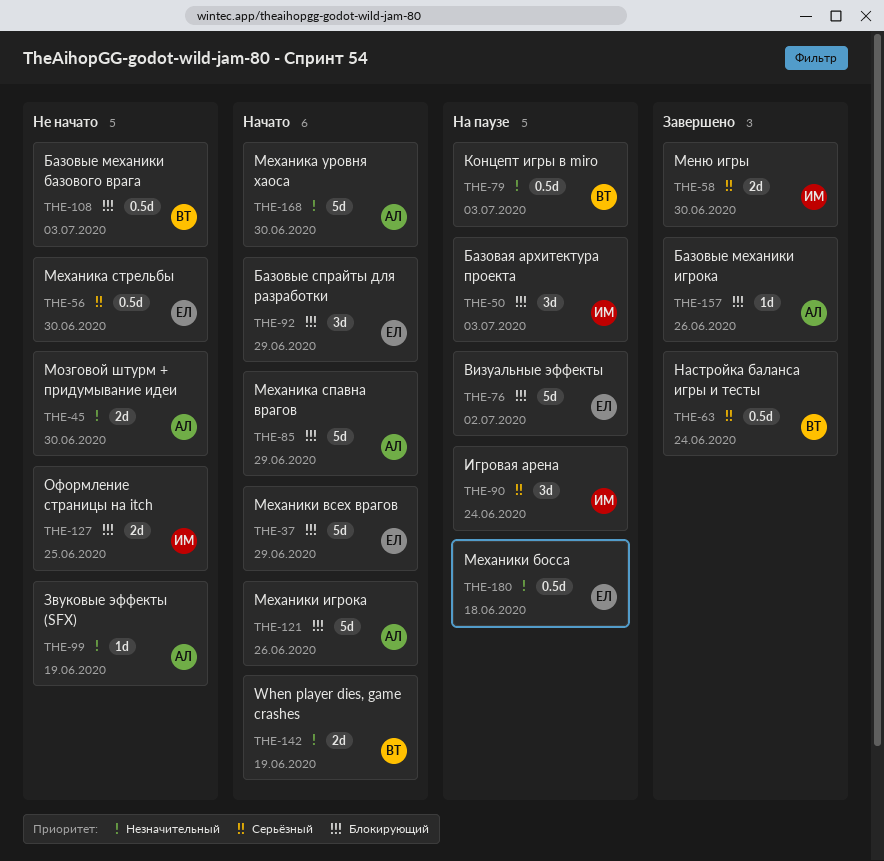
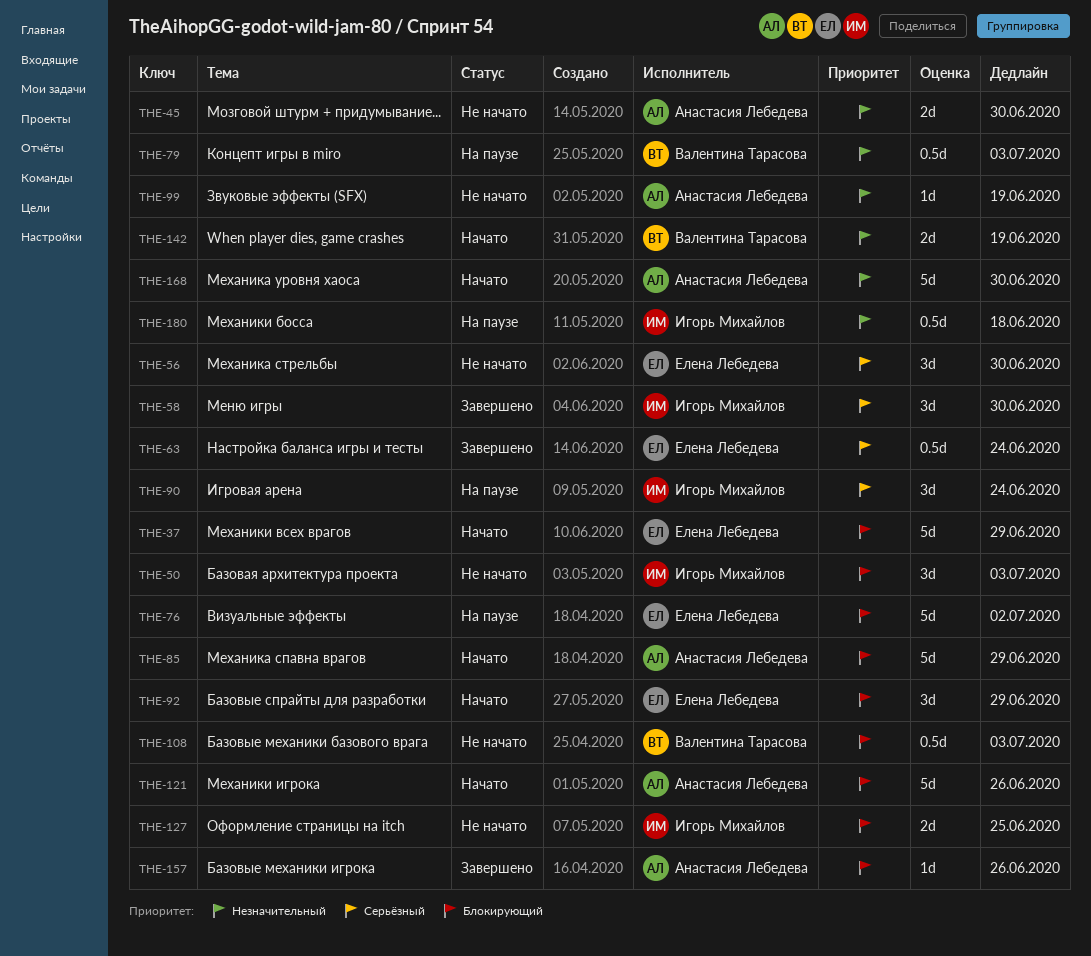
THE-50, status: На паузе -> Не начато
THE-56, estimate: 0.5d -> 3d
THE-58, estimate: 2d -> 3d
THE-63, owner: Валентина Тарасова -> Елена Лебедева
THE-180, owner: Елена Лебедева -> Игорь Михайлов

